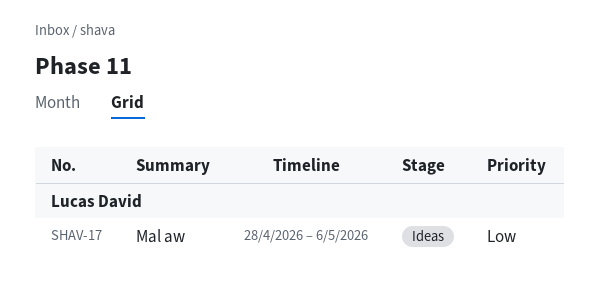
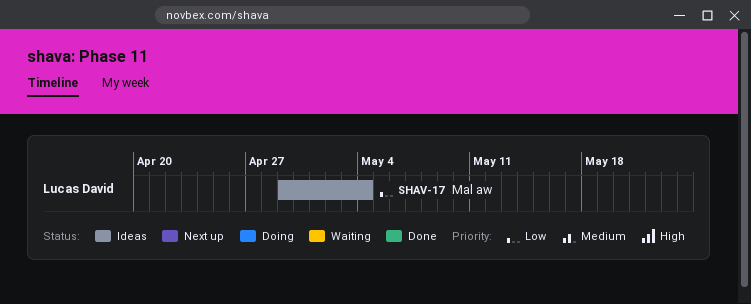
SHAV-17, start: Apr 28 -> Apr 29
SHAV-17, due: May 6 -> May 4

